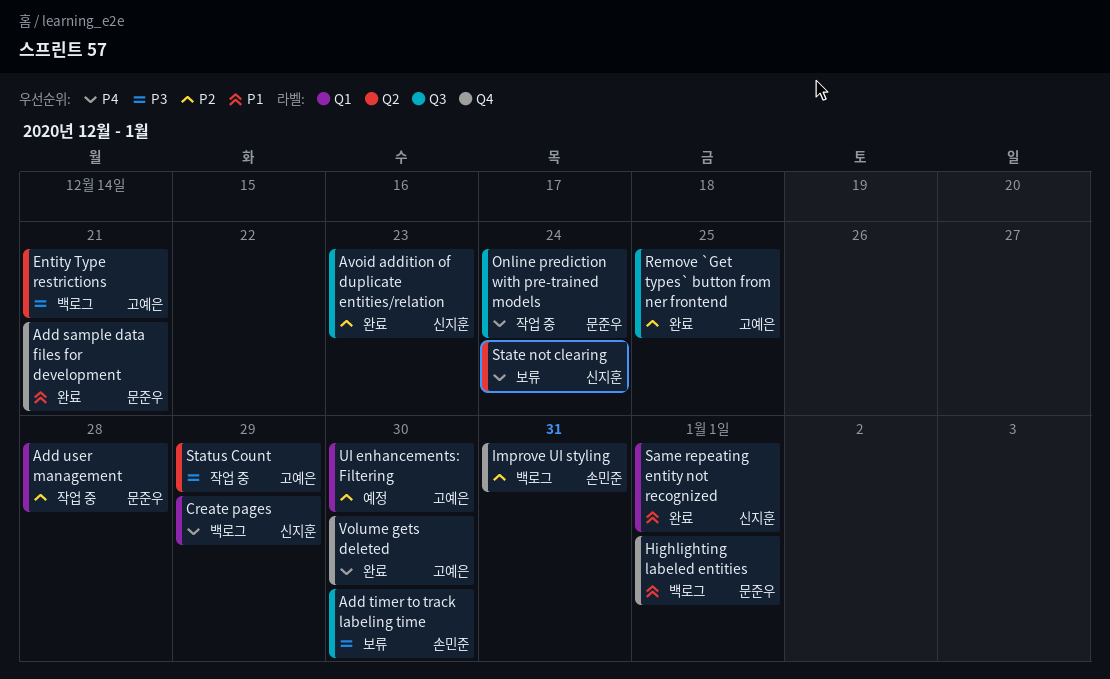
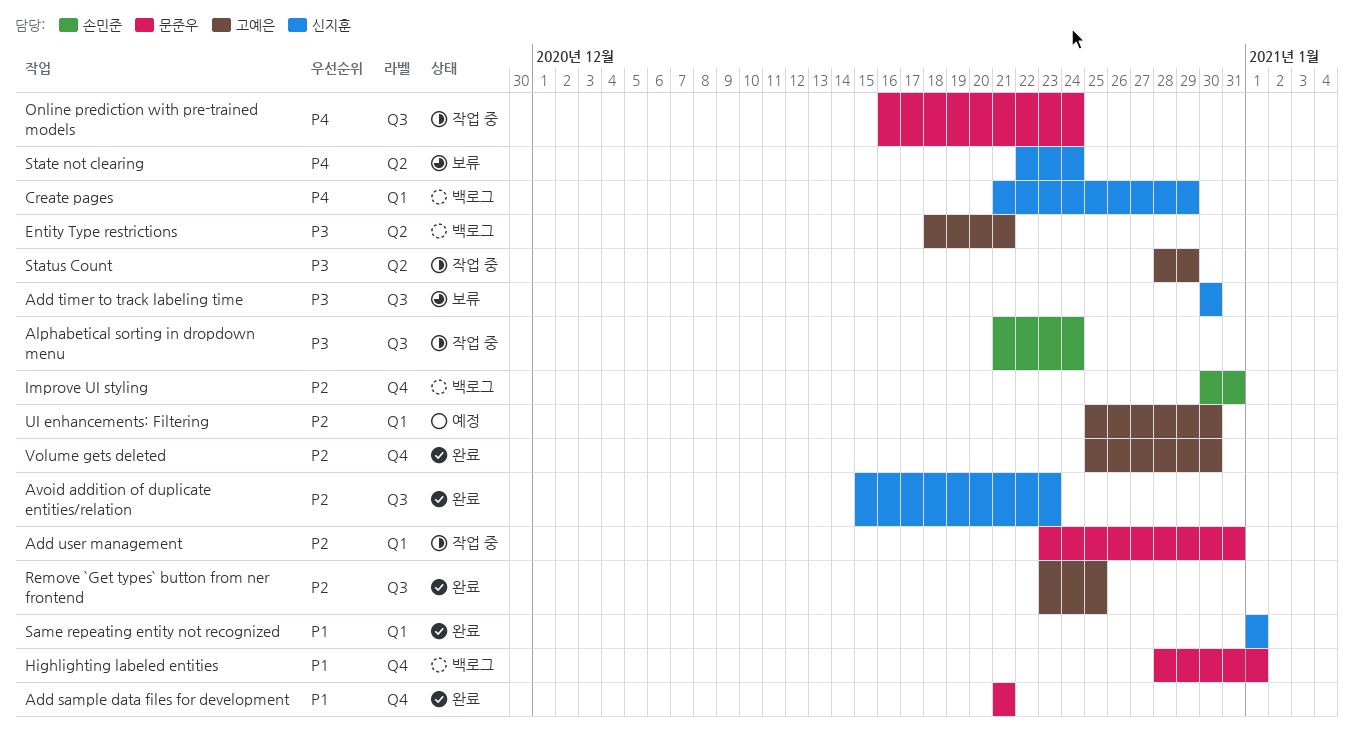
Add timer to track labeling time, owner: 손민준 -> 신지훈
Add user management, due: Dec 28 -> Dec 31
Alphabetical sorting in dropdown menu: none -> present
Volume gets deleted, priority: P4 -> P2

